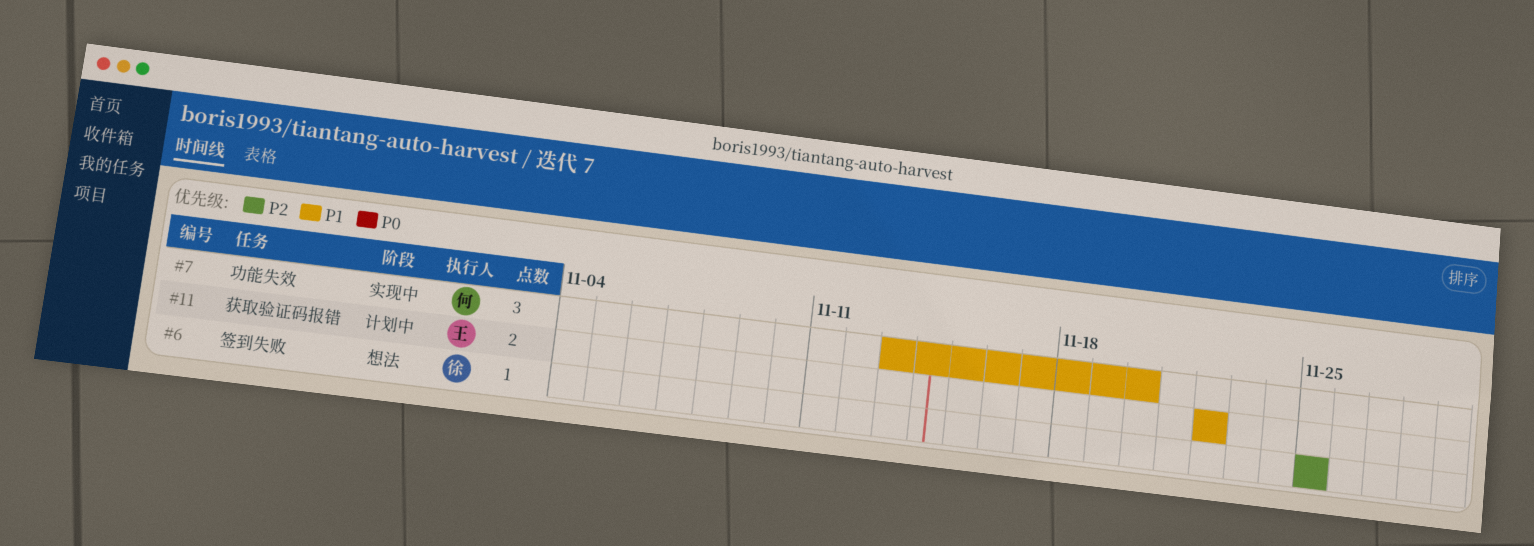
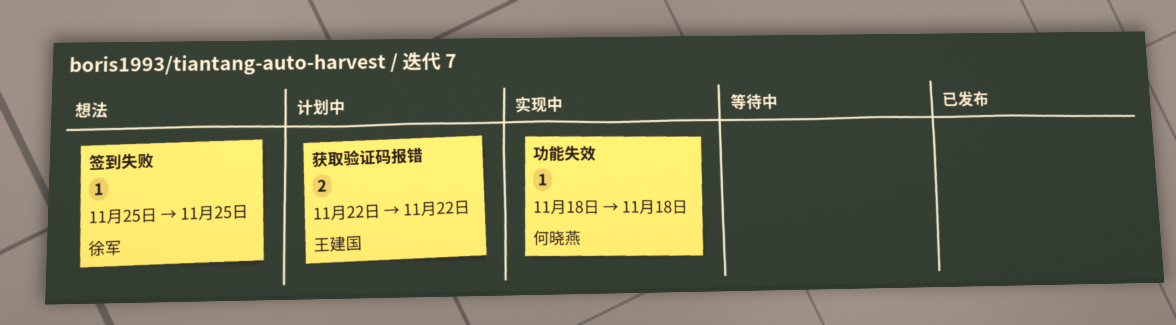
功能失效, estimate: 3 -> 1
功能失效, start: Nov 13 -> Nov 18
功能失效, due: Nov 20 -> Nov 18

